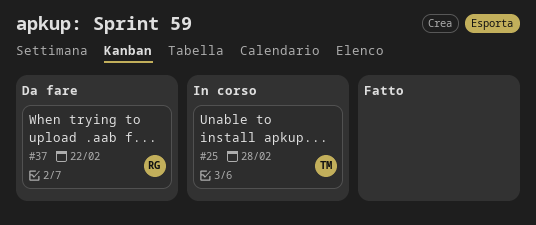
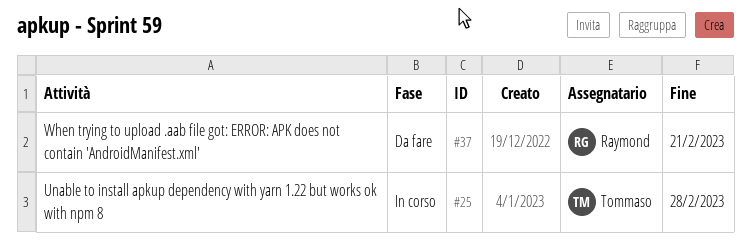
#37, due: Feb 22 -> Feb 21

